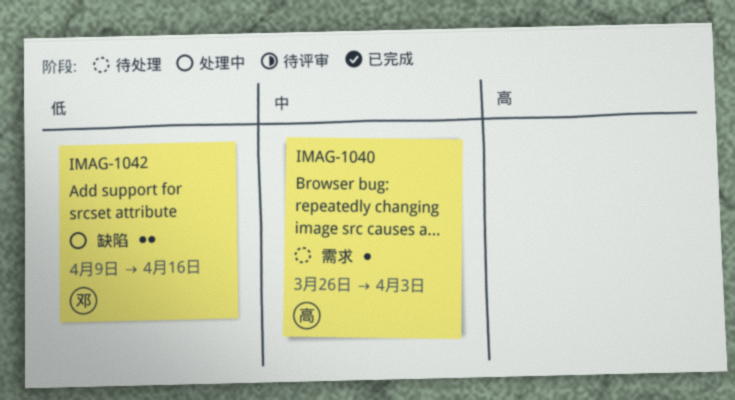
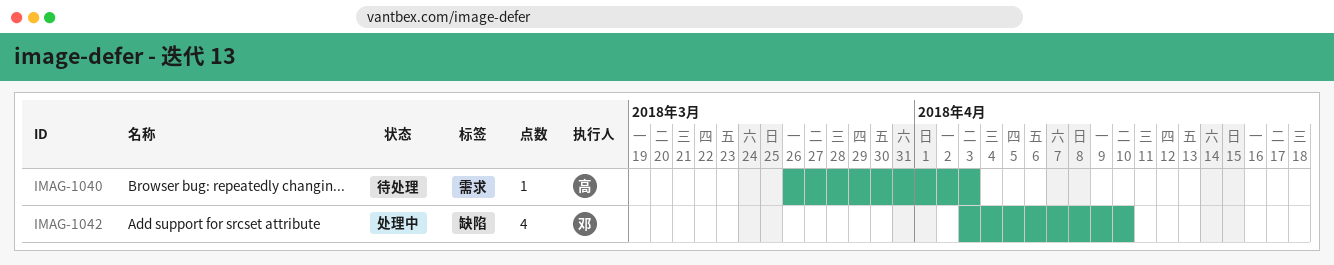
IMAG-1042, estimate: 2 -> 4
IMAG-1042, start: Apr 9 -> Apr 3
IMAG-1042, due: Apr 16 -> Apr 10

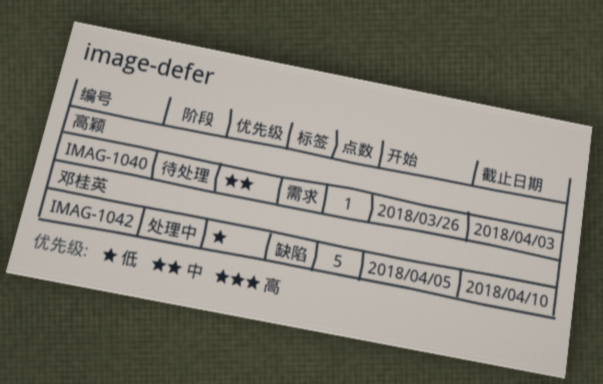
IMAG-1042, estimate: 4 -> 5
IMAG-1042, start: Apr 3 -> Apr 5

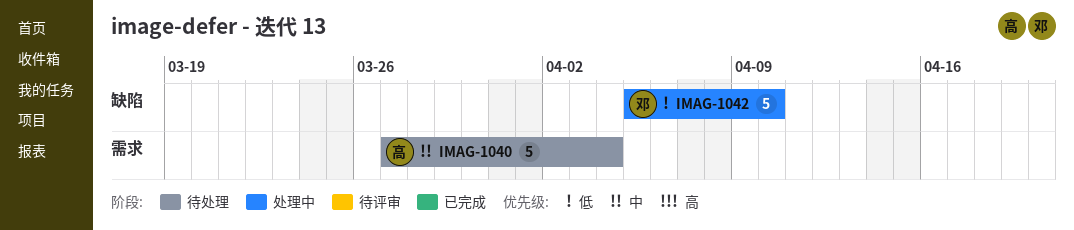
IMAG-1040, estimate: 1 -> 5
IMAG-1040, start: Mar 26 -> Mar 27
IMAG-1040, due: Apr 3 -> Apr 4

